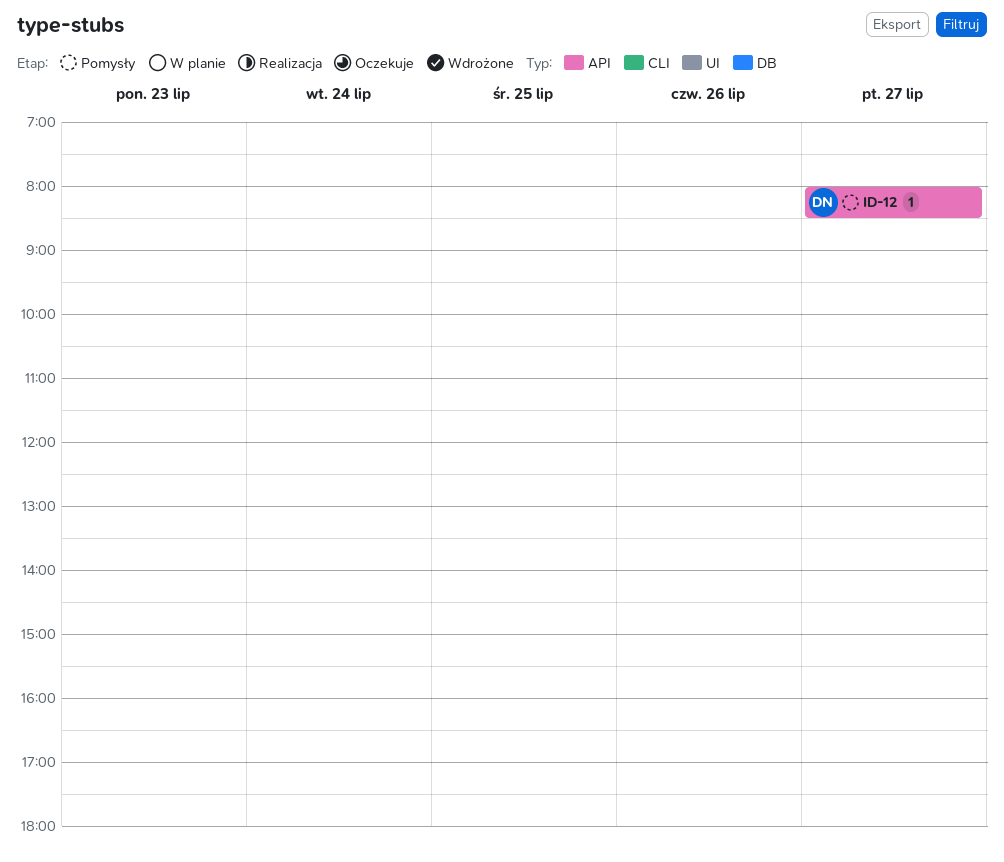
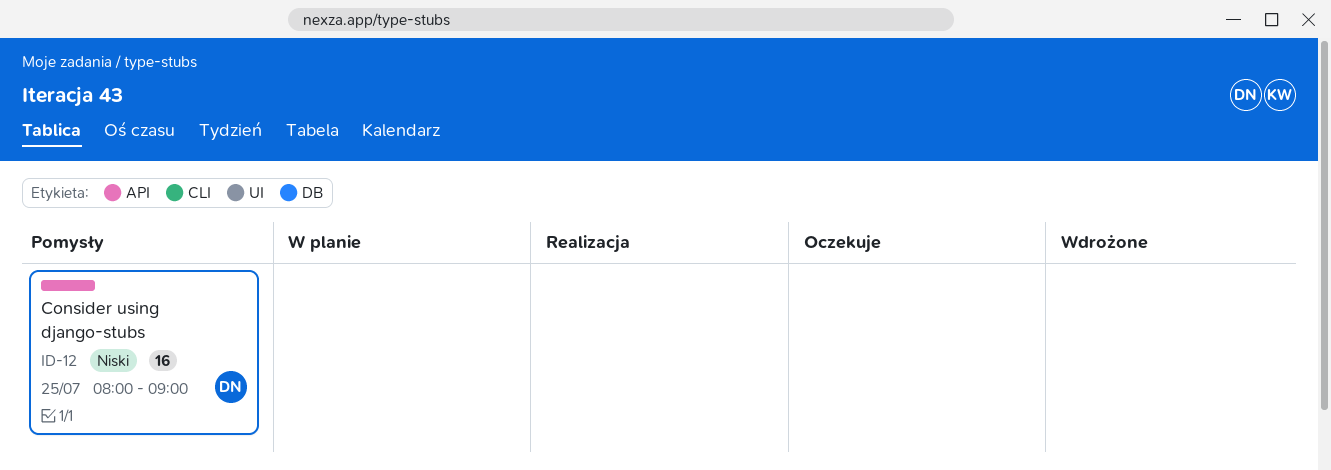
ID-12, estimate: 1 -> 16
ID-12, day: Jul 27 -> Jul 25
ID-12, ends: 08:30 -> 09:00

